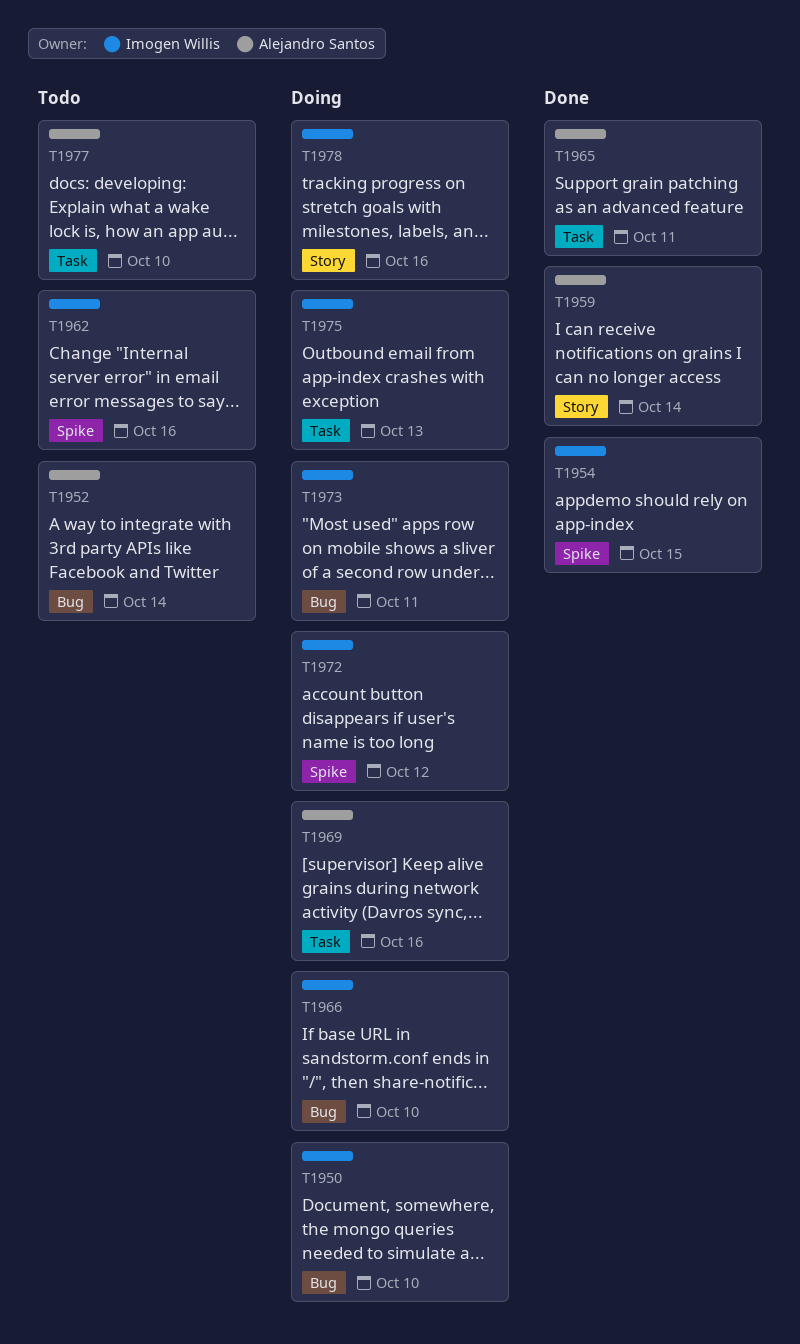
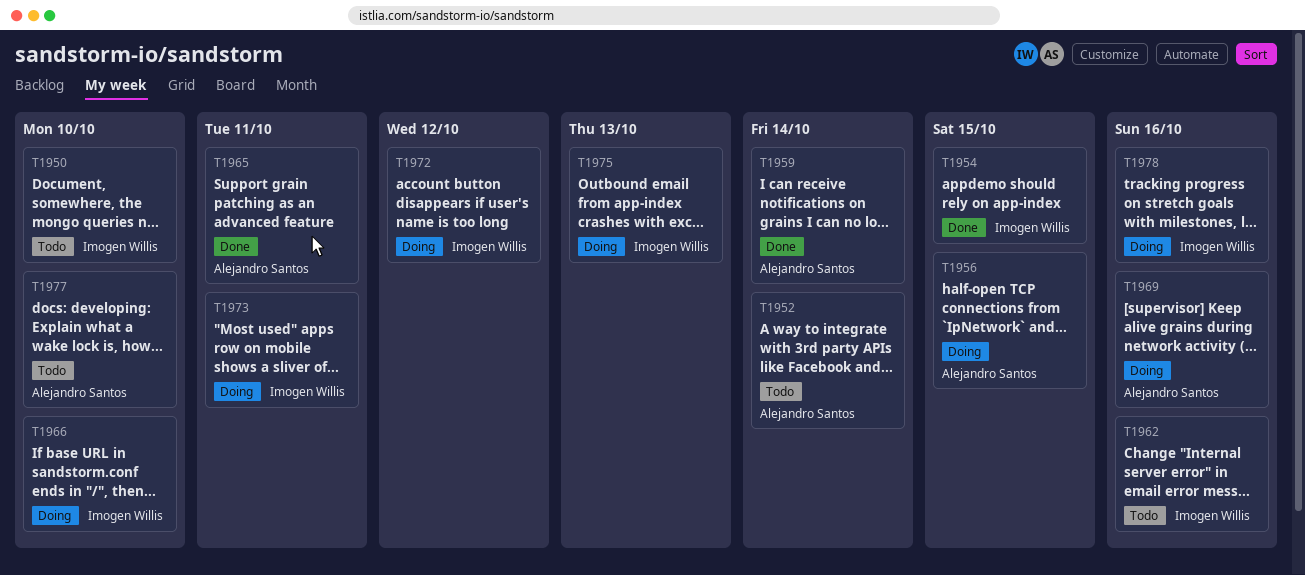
T1950, status: Doing -> Todo
T1956: none -> present

